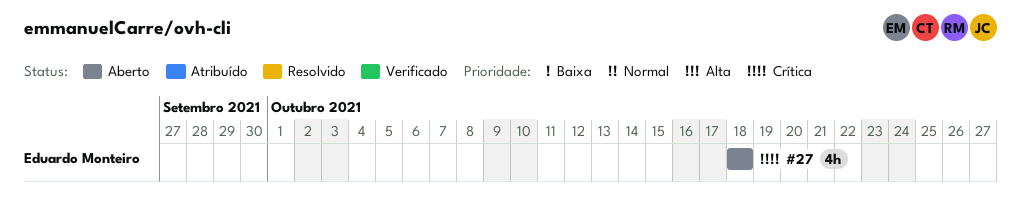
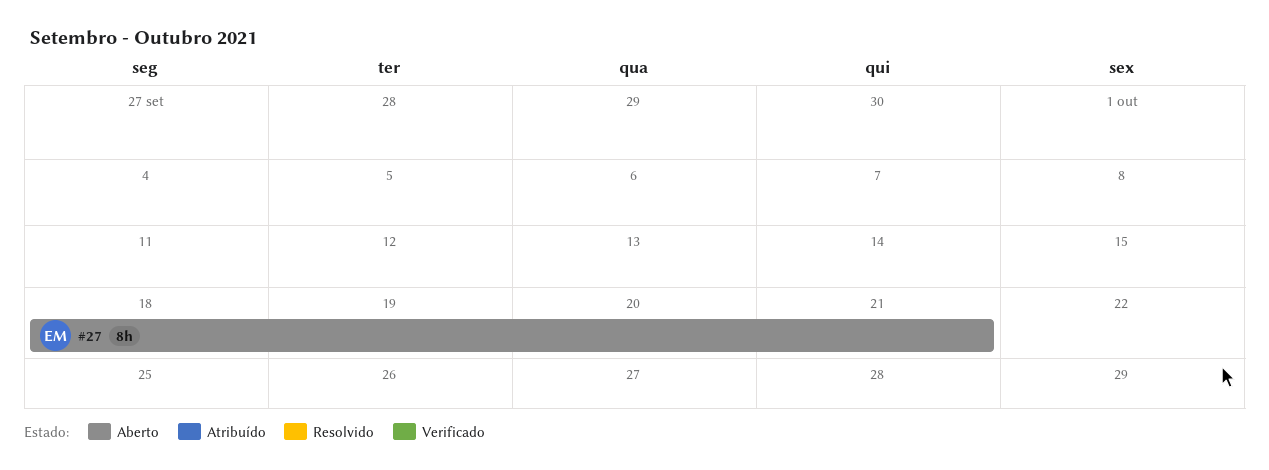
#27, estimate: 4h -> 8h
#27, due: Oct 18 -> Oct 21

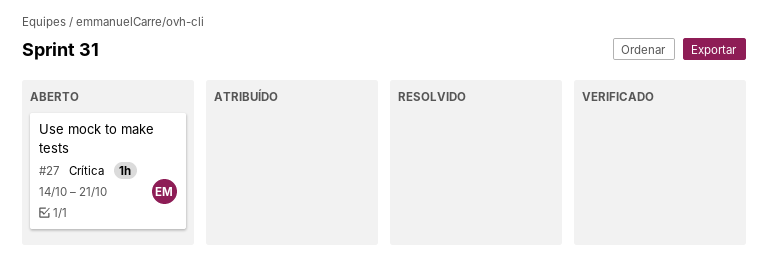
#27, estimate: 8h -> 1h
#27, start: Oct 18 -> Oct 14

